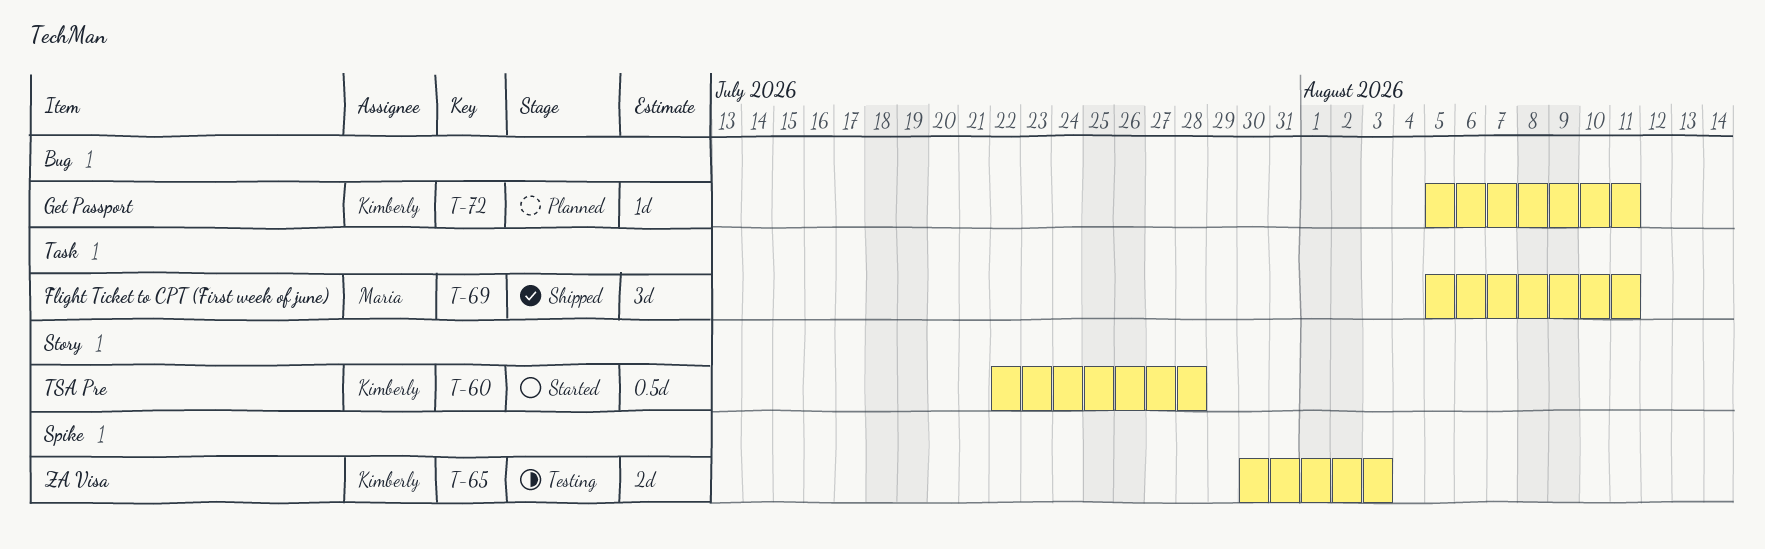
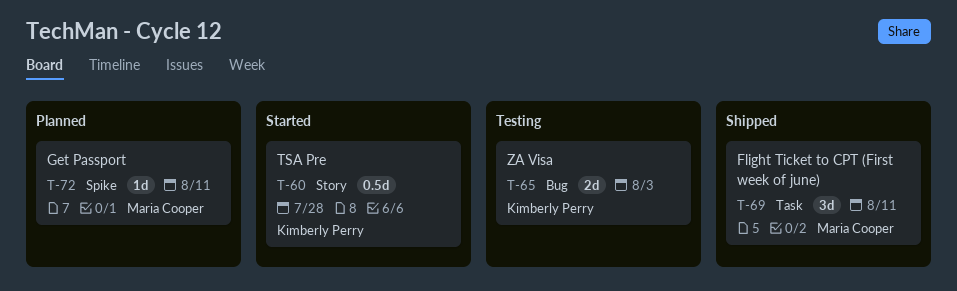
T-65, label: Spike -> Bug
T-72, owner: Kimberly Perry -> Maria Cooper
T-72, label: Bug -> Spike

